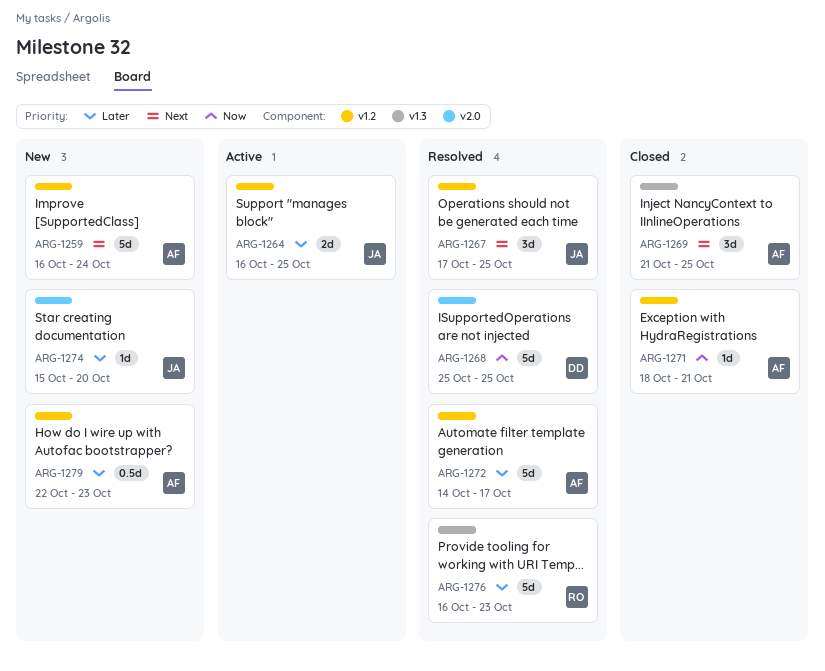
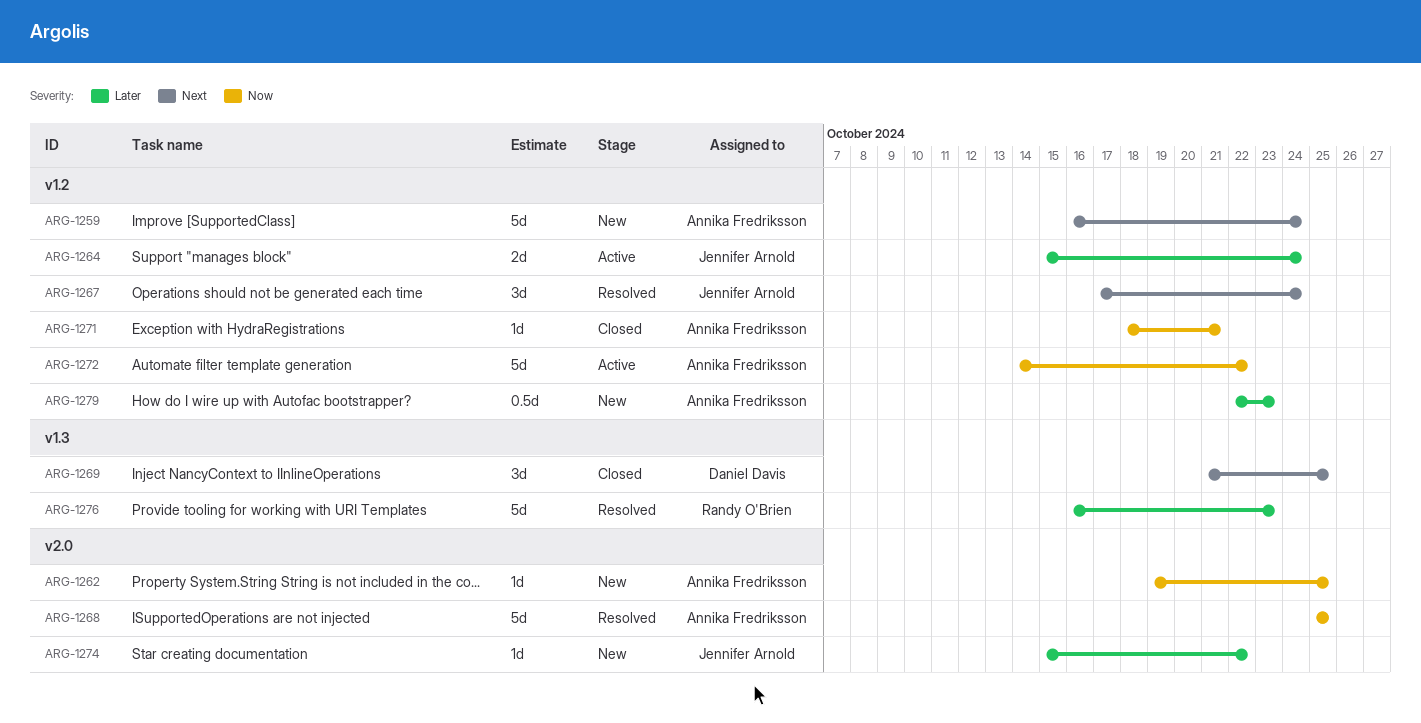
ARG-1262: none -> present
ARG-1264, start: Oct 16 -> Oct 15
ARG-1264, due: Oct 25 -> Oct 24
ARG-1267, due: Oct 25 -> Oct 24
ARG-1268, owner: Daniel Davis -> Annika Fredriksson
ARG-1269, owner: Annika Fredriksson -> Daniel Davis
ARG-1272, status: Resolved -> Active
ARG-1272, priority: Later -> Now
ARG-1272, due: Oct 17 -> Oct 22
ARG-1274, due: Oct 20 -> Oct 22

